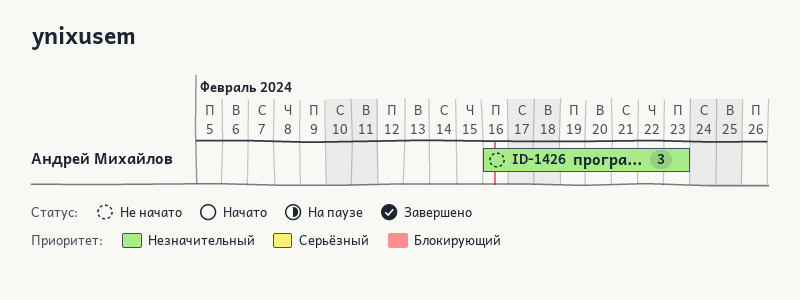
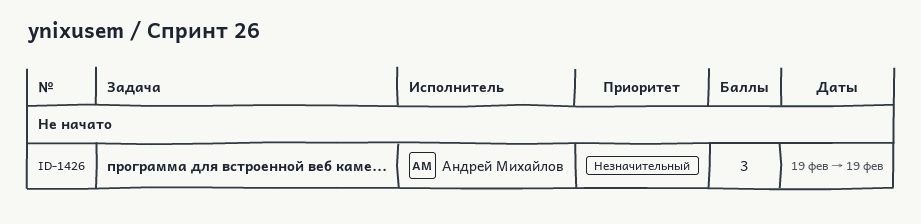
ID-1426, start: Feb 16 -> Feb 19
ID-1426, due: Feb 23 -> Feb 19

